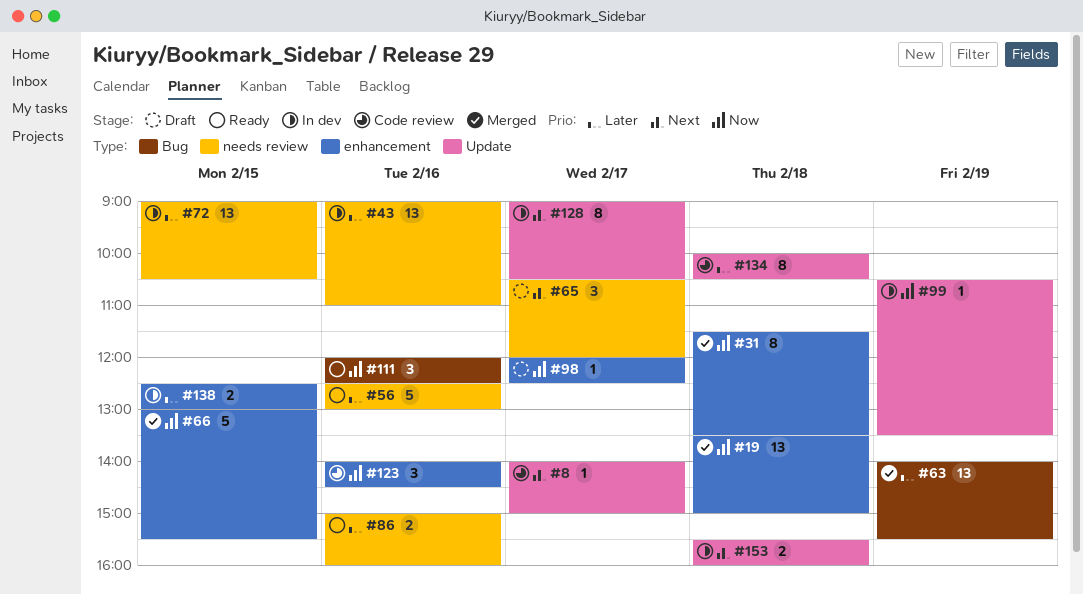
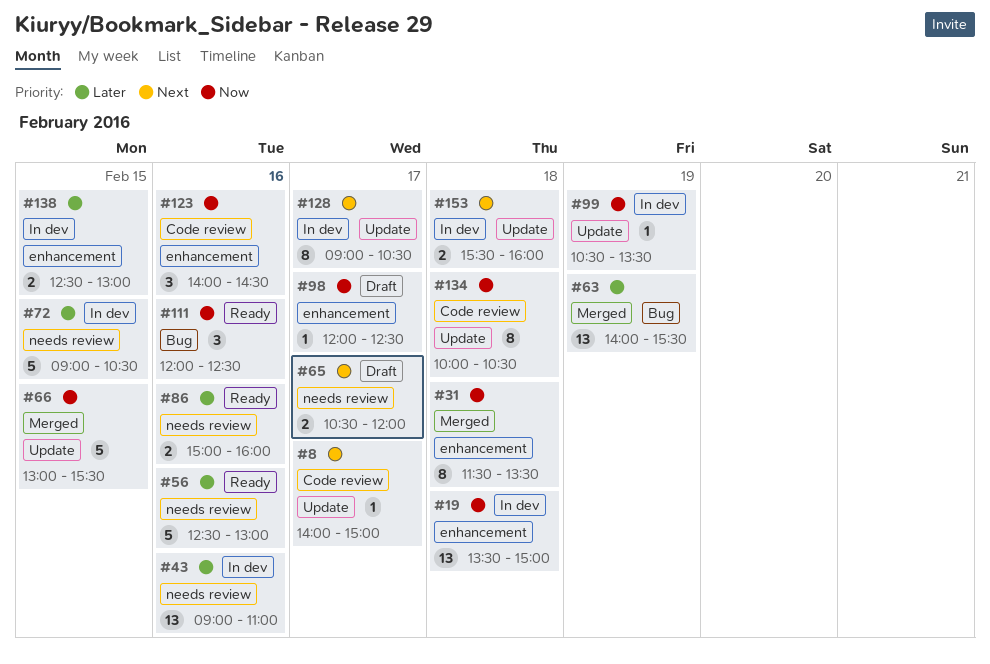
#19, status: Merged -> In dev
#65, estimate: 3 -> 2
#66, label: enhancement -> Update
#72, estimate: 13 -> 5
#134, priority: Later -> Now

